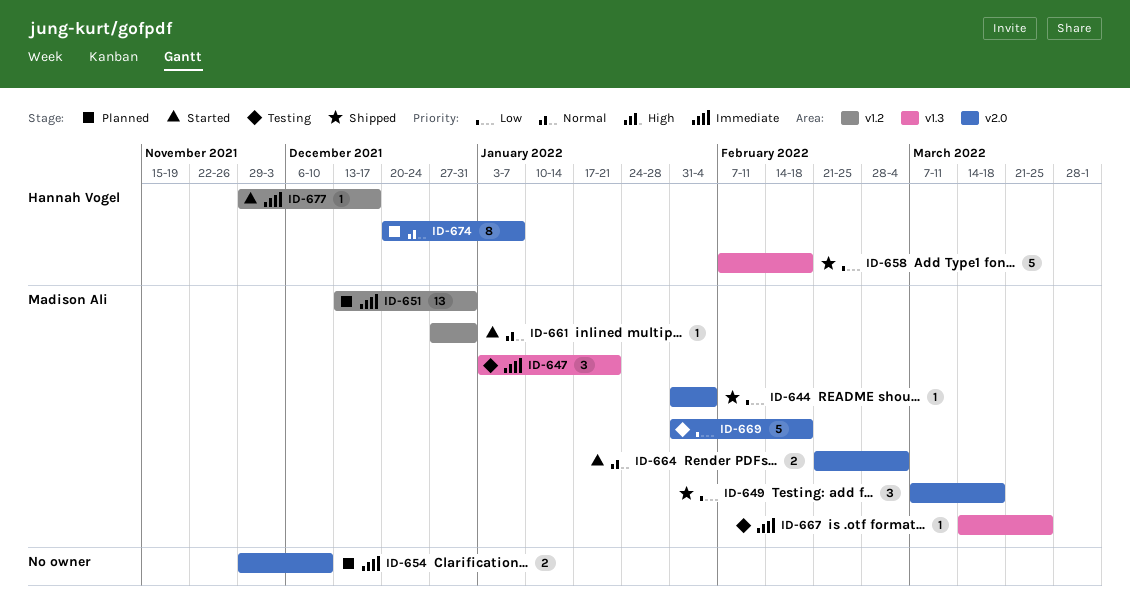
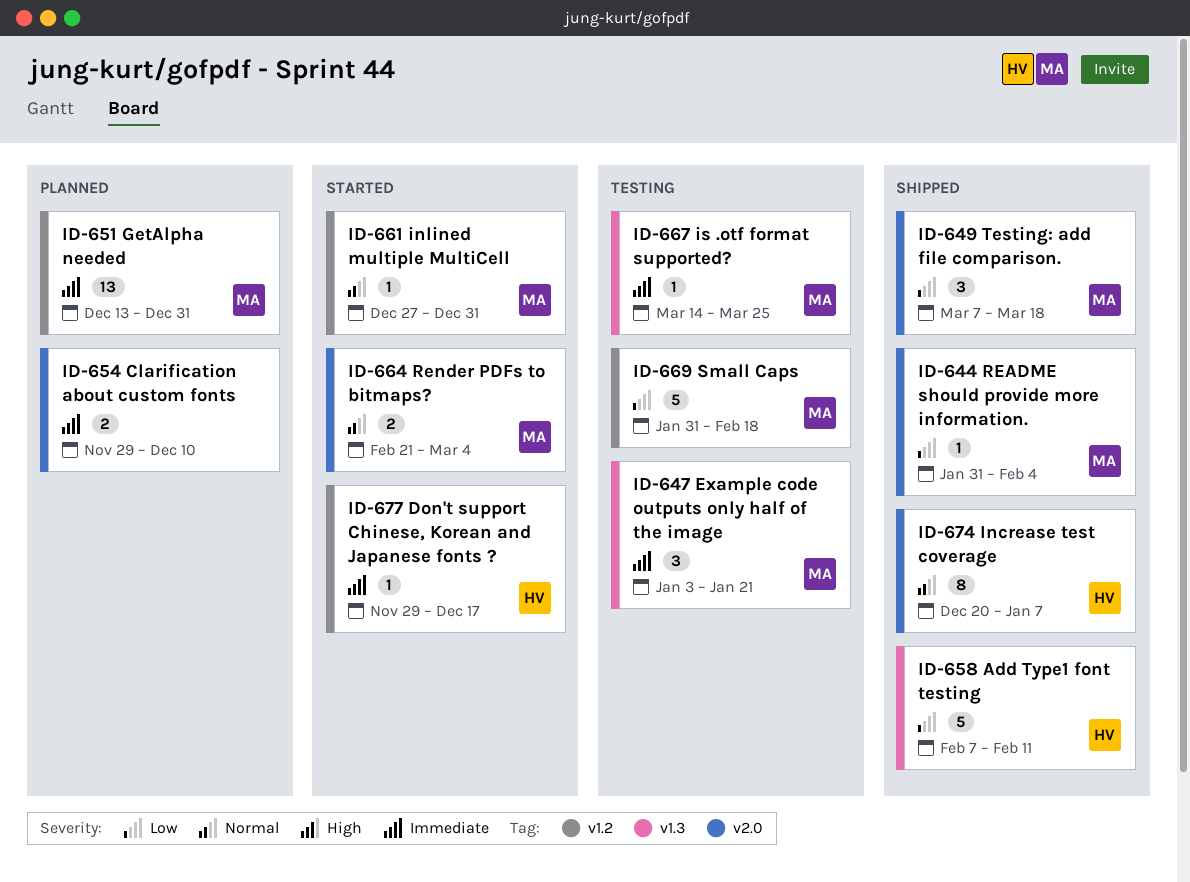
ID-658, due: Feb 18 -> Feb 11
ID-669, label: v2.0 -> v1.2
ID-674, status: Planned -> Shipped

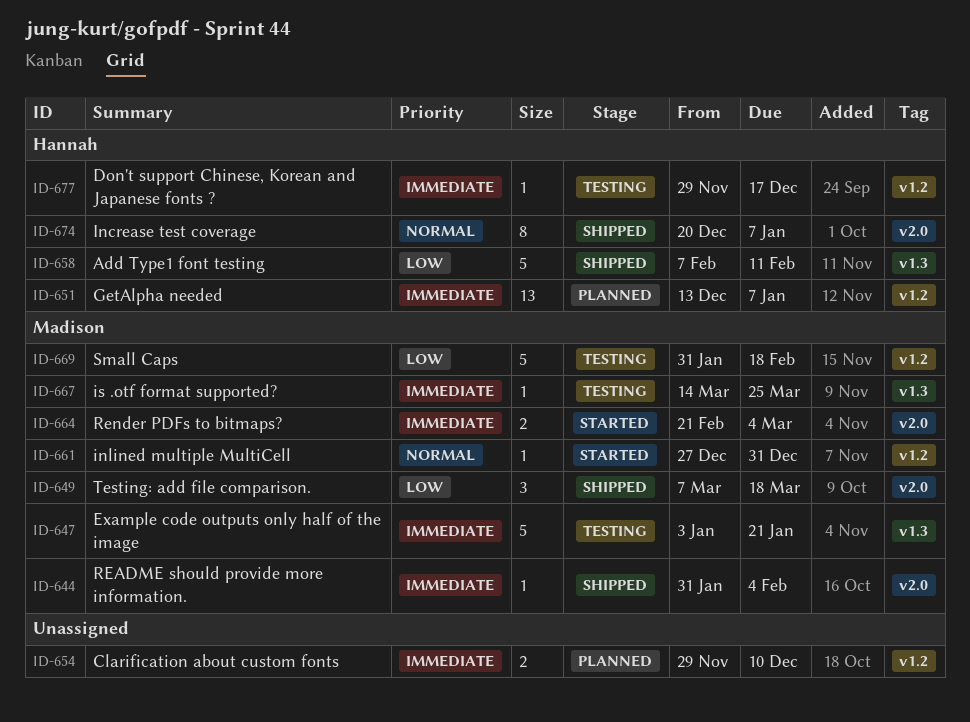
ID-644, priority: Low -> Immediate
ID-647, estimate: 3 -> 5
ID-651, owner: Madison -> Hannah
ID-651, due: Dec 31 -> Jan 7
ID-654, label: v2.0 -> v1.2
ID-664, priority: Normal -> Immediate
ID-677, status: Started -> Testing

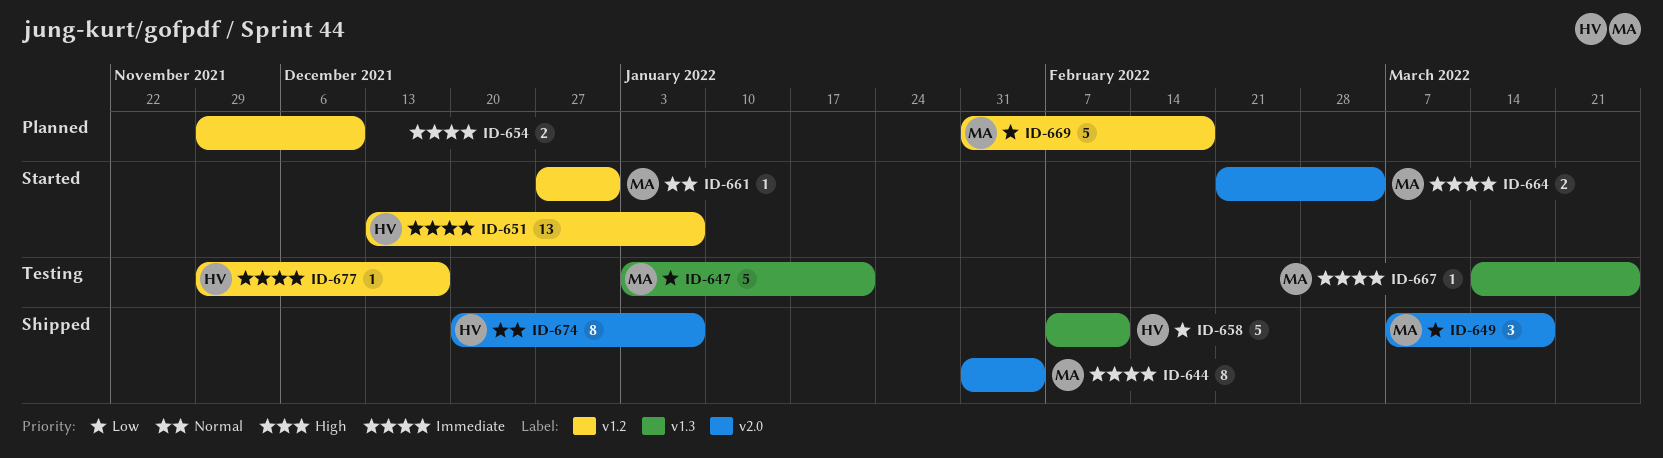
ID-644, estimate: 1 -> 8
ID-647, priority: Immediate -> Low
ID-651, status: Planned -> Started
ID-669, status: Testing -> Planned

